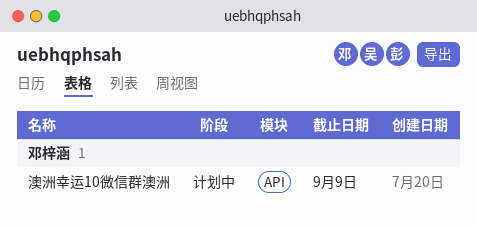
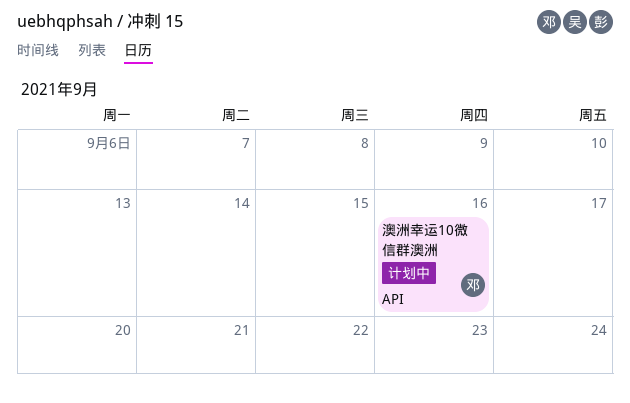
澳洲幸运10微信群澳洲, due: Sep 9 -> Sep 16

